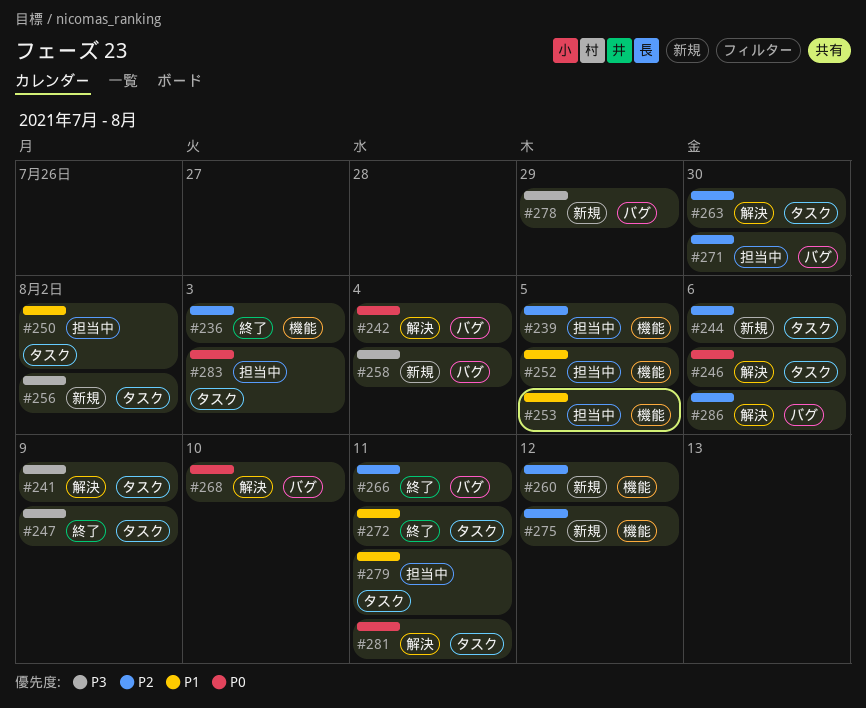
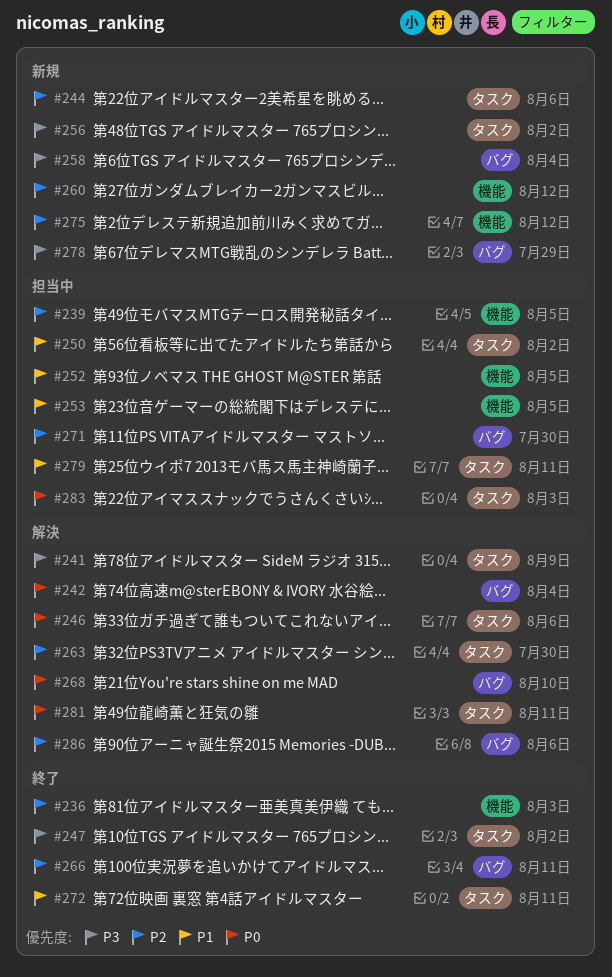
#247, due: Aug 9 -> Aug 2

